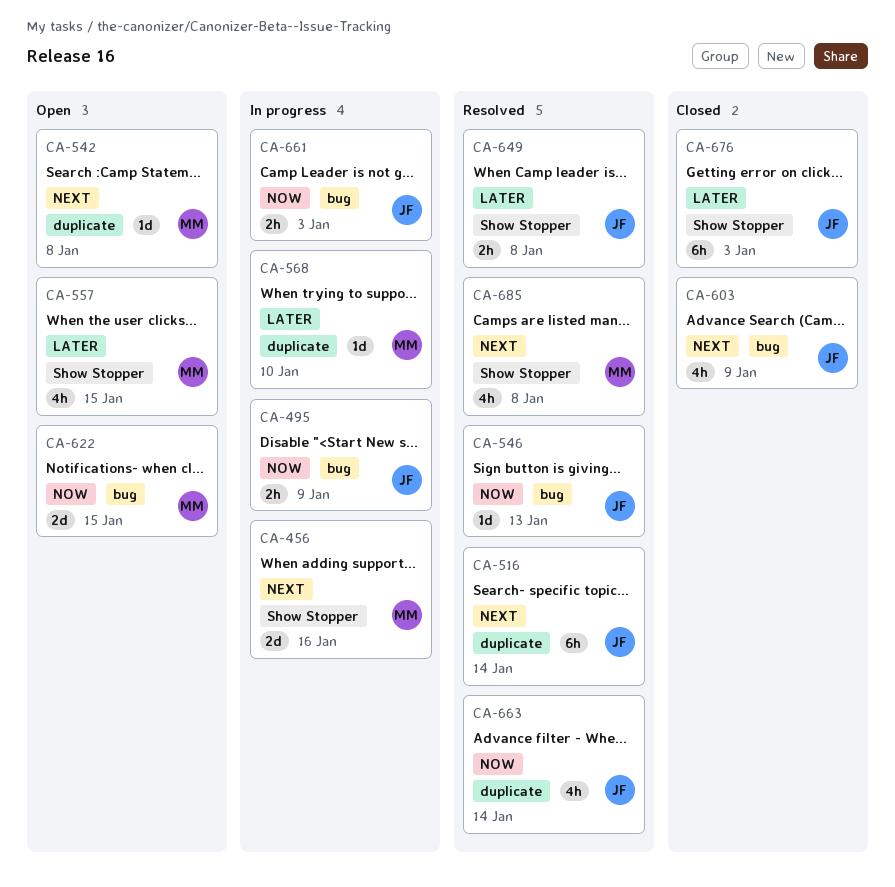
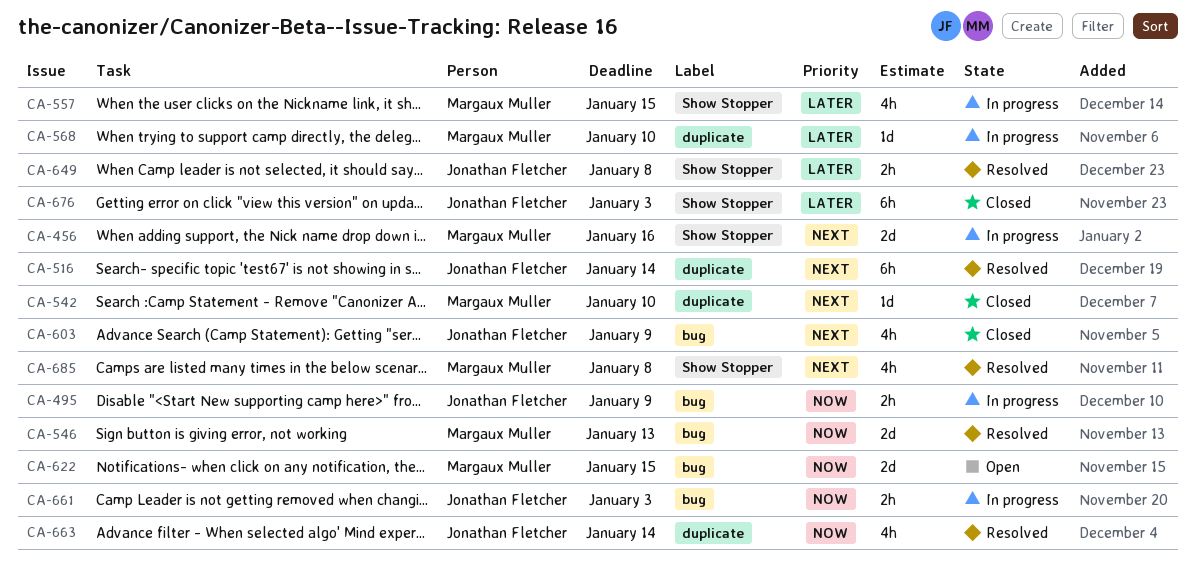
CA-542, status: Open -> Closed
CA-542, due: Jan 8 -> Jan 10
CA-546, owner: Jonathan Fletcher -> Margaux Muller
CA-546, estimate: 1d -> 2d
CA-557, status: Open -> In progress

